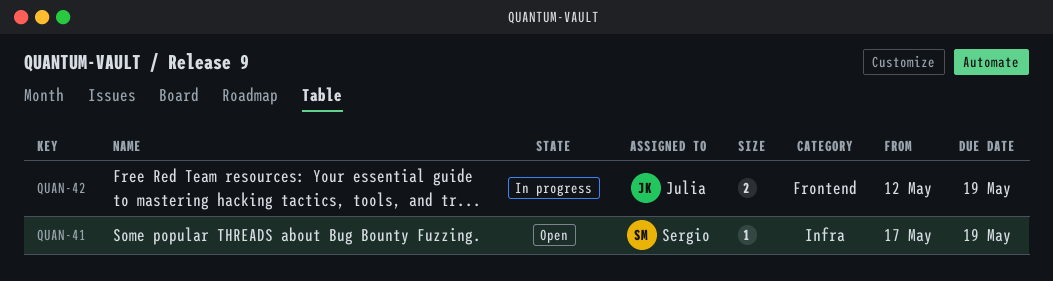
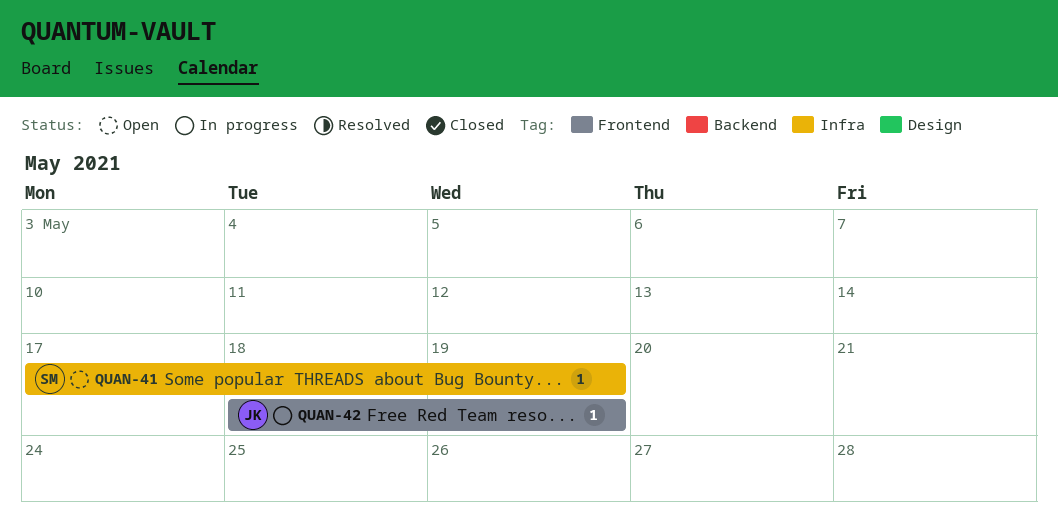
QUAN-42, estimate: 2 -> 1
QUAN-42, start: May 12 -> May 18

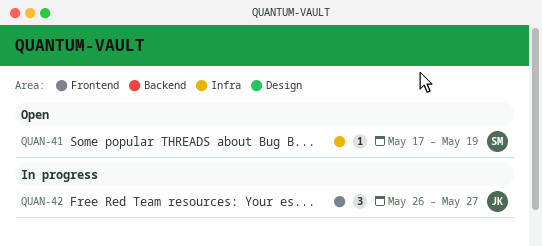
QUAN-42, estimate: 1 -> 3
QUAN-42, start: May 18 -> May 26
QUAN-42, due: May 19 -> May 27

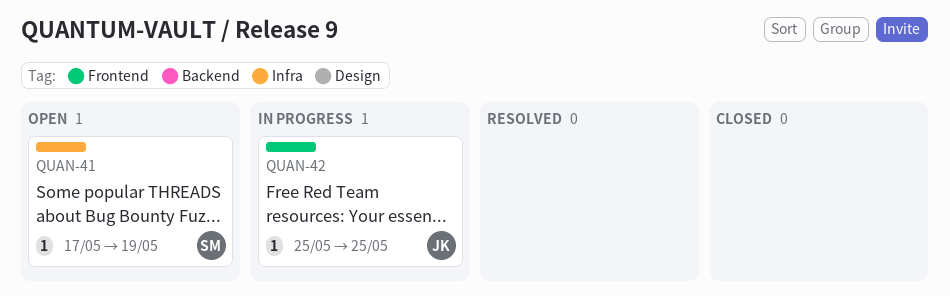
QUAN-42, estimate: 3 -> 1
QUAN-42, start: May 26 -> May 25
QUAN-42, due: May 27 -> May 25

